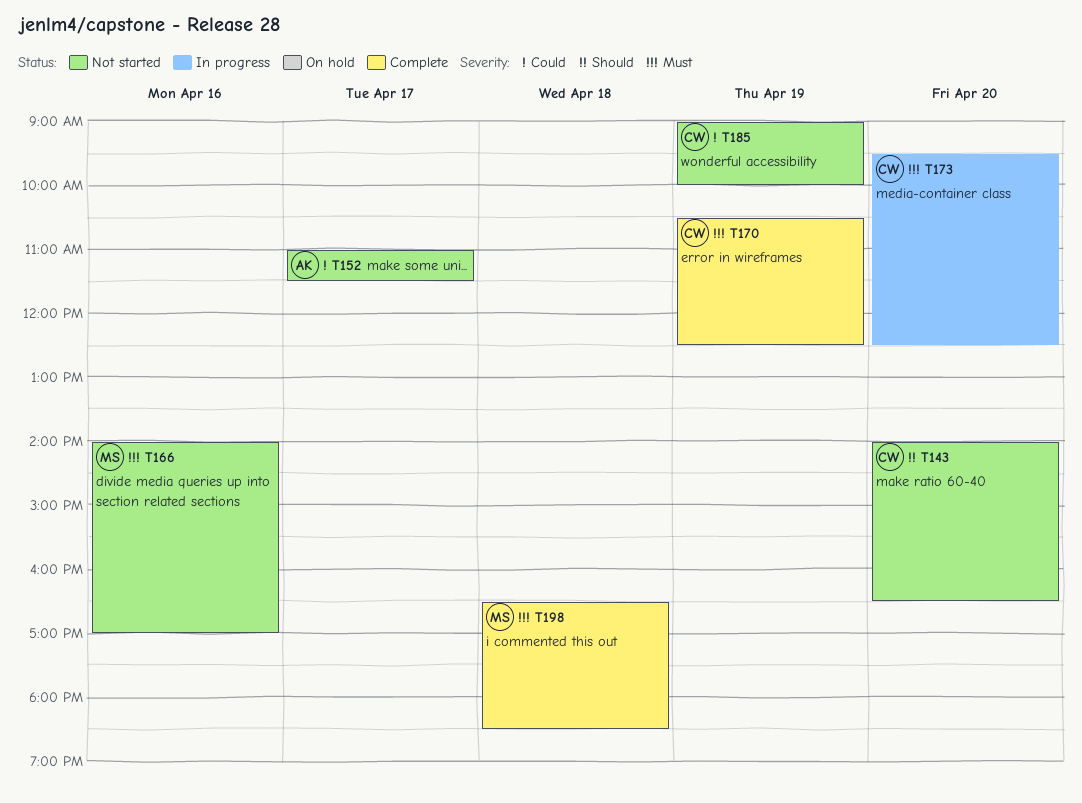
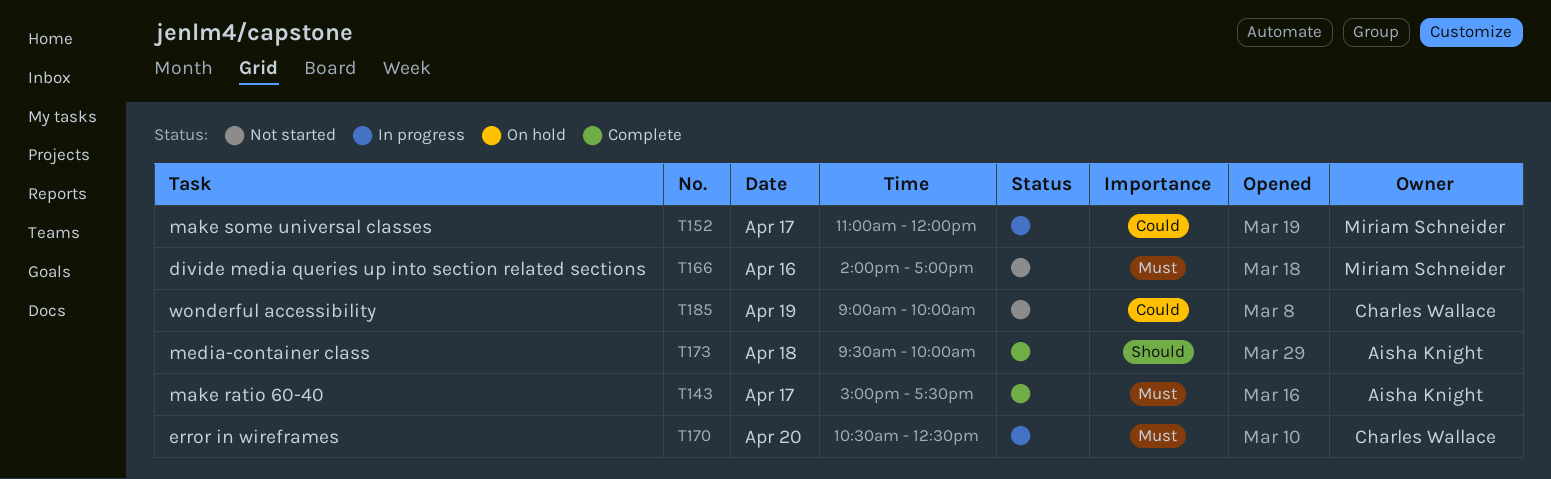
T143, status: Not started -> Complete
T143, owner: Charles Wallace -> Aisha Knight
T143, priority: Should -> Must
T143, day: Apr 20 -> Apr 17
T143, begins: 14:00 -> 15:00
T143, ends: 16:30 -> 17:30
T152, status: Not started -> In progress
T152, owner: Aisha Knight -> Miriam Schneider
T152, ends: 11:30 -> 12:00
T170, status: Complete -> In progress
T170, day: Apr 19 -> Apr 20
T173, status: In progress -> Complete
T173, owner: Charles Wallace -> Aisha Knight
T173, priority: Must -> Should
T173, day: Apr 20 -> Apr 18
T173, ends: 12:30 -> 10:00
T198: present -> none

